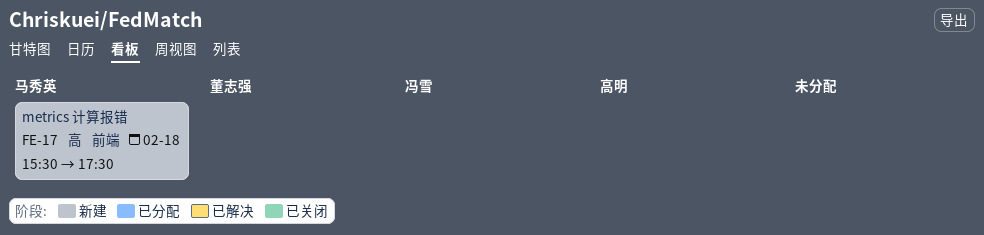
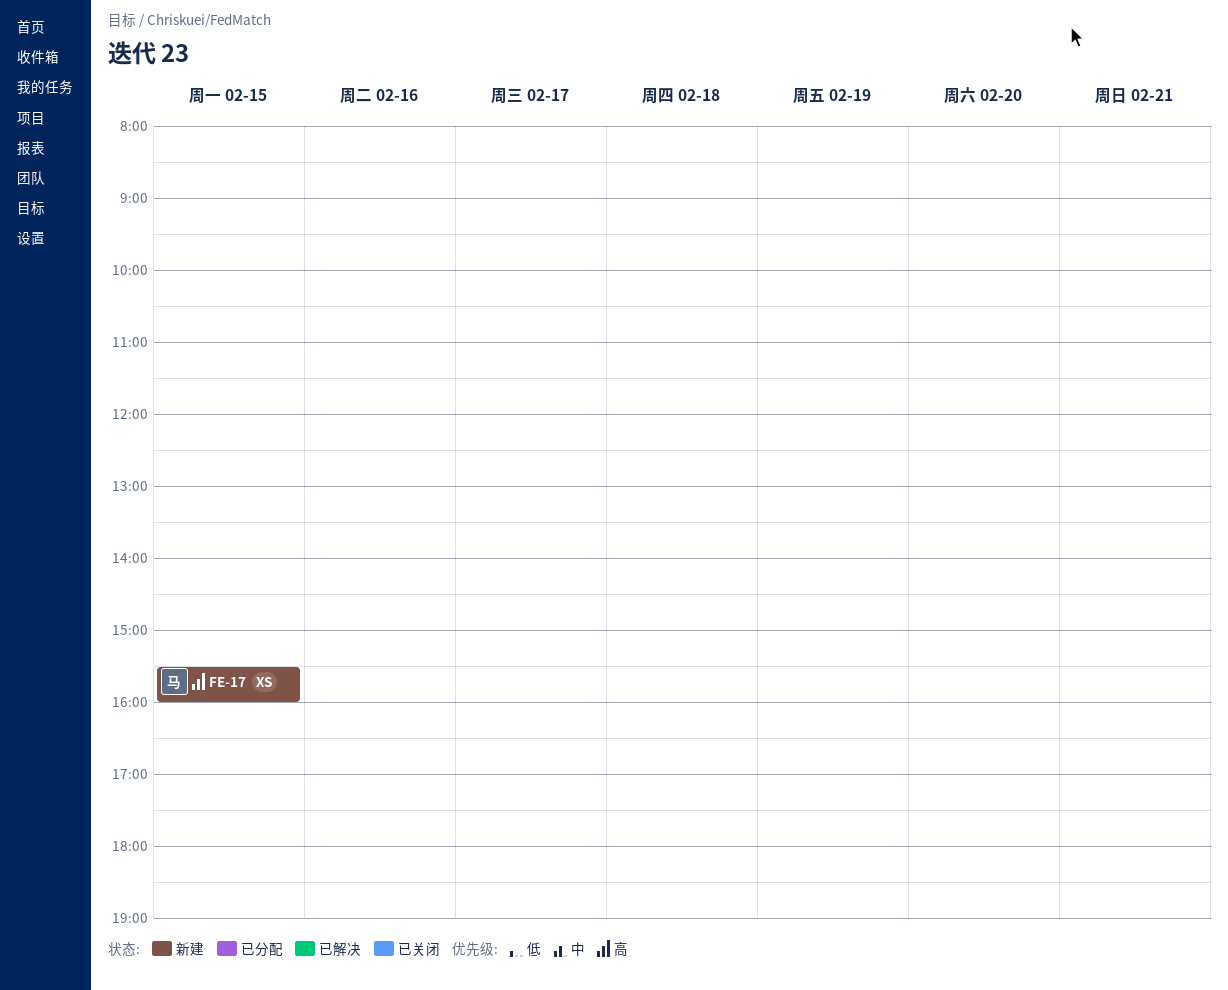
FE-17, day: Feb 18 -> Feb 15
FE-17, ends: 17:30 -> 16:00

